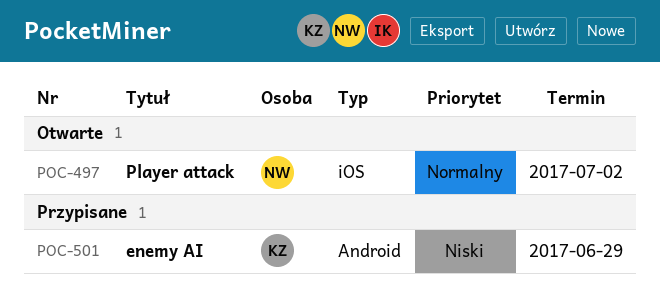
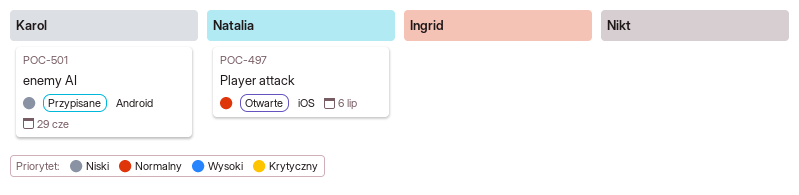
POC-497, due: Jul 2 -> Jul 6

